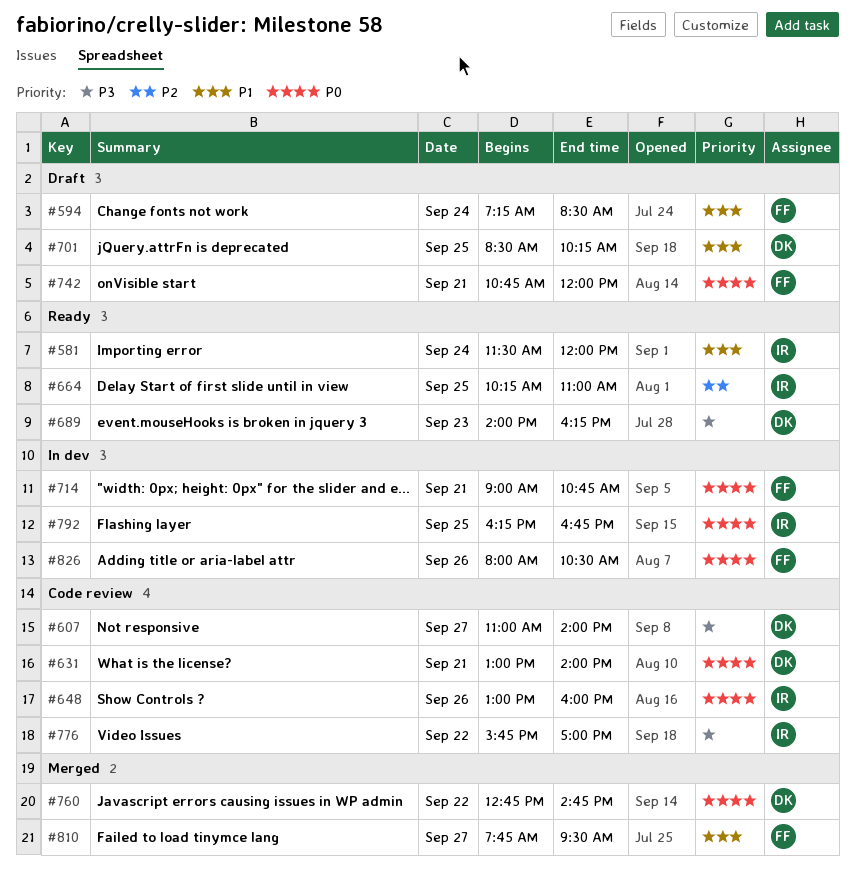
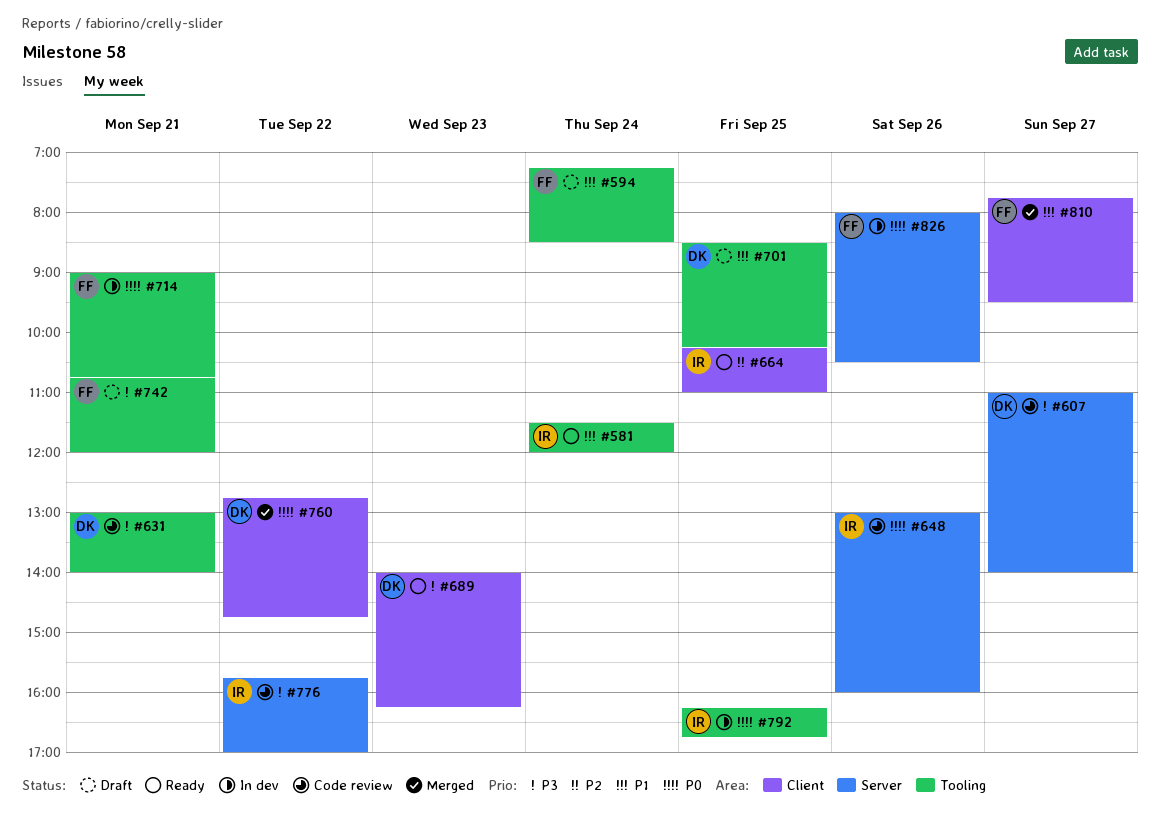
#631, priority: P0 -> P3
#742, priority: P0 -> P3

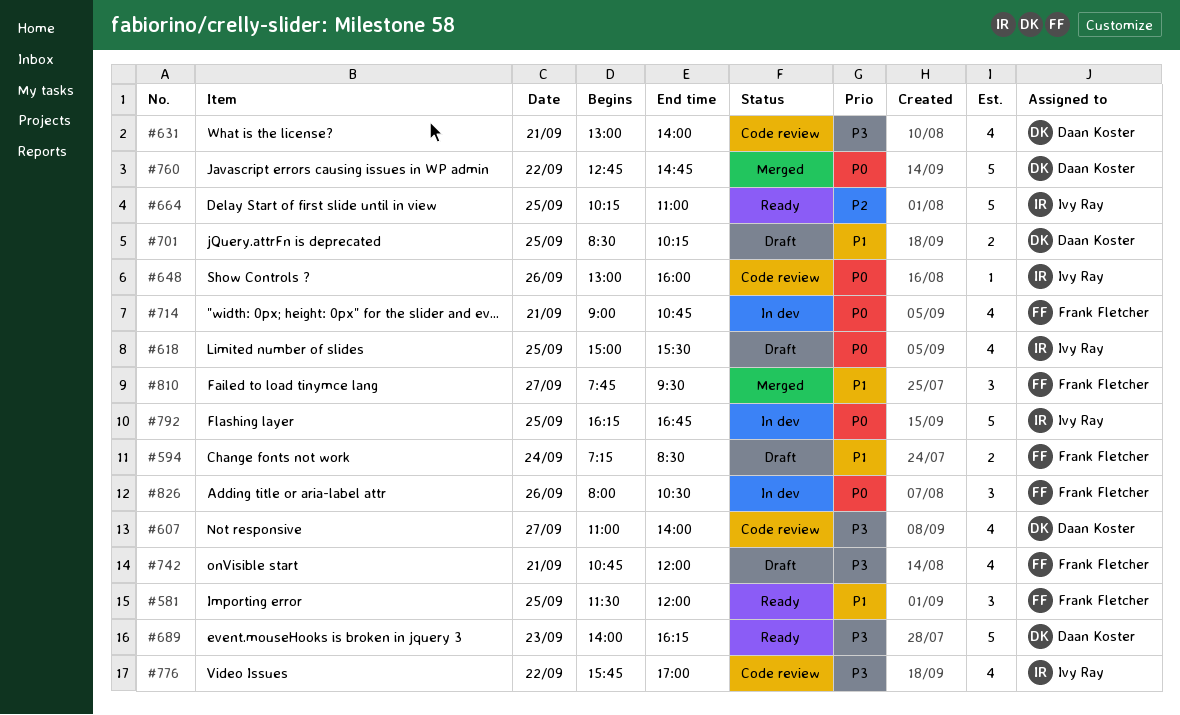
#581, owner: Ivy Ray -> Frank Fletcher
#581, day: Sep 24 -> Sep 25
#618: none -> present

